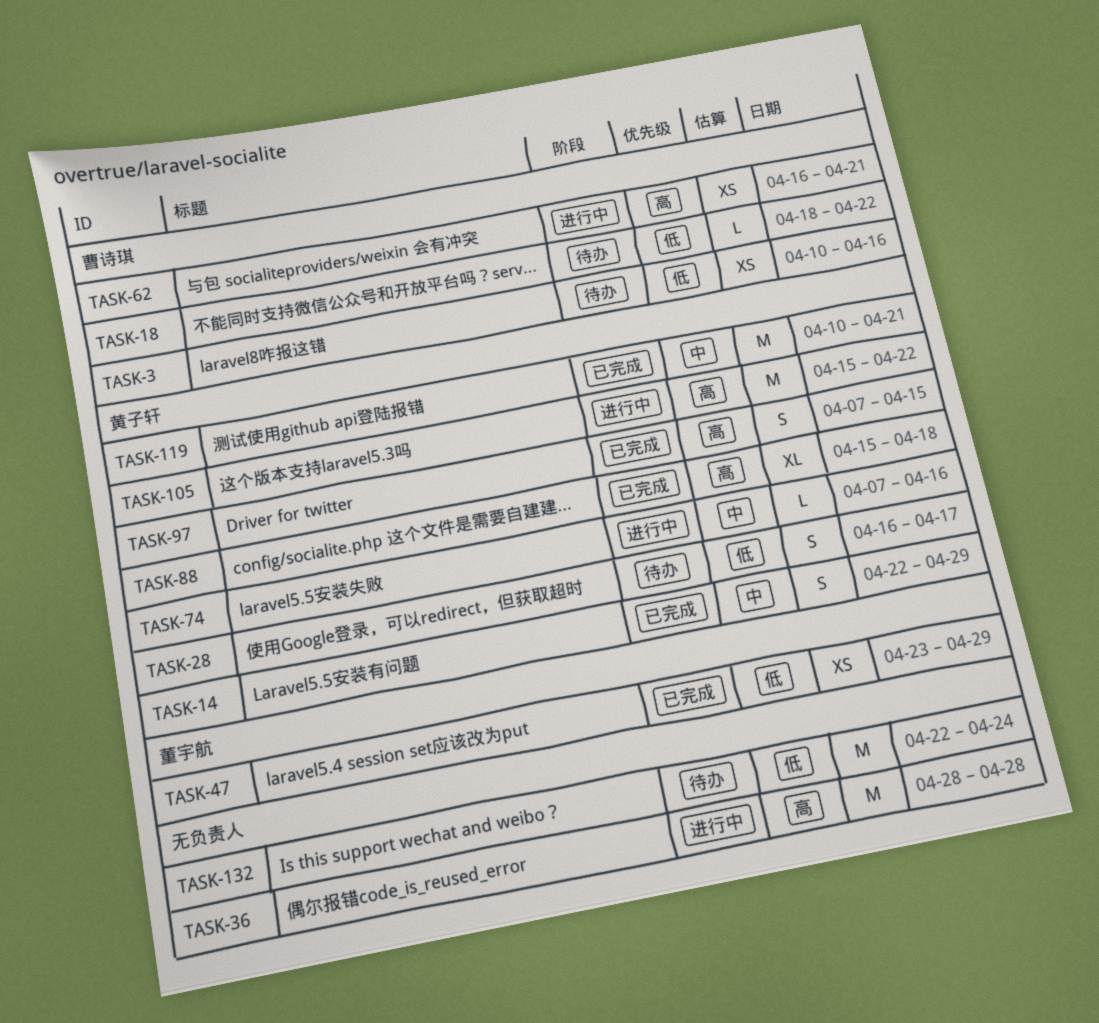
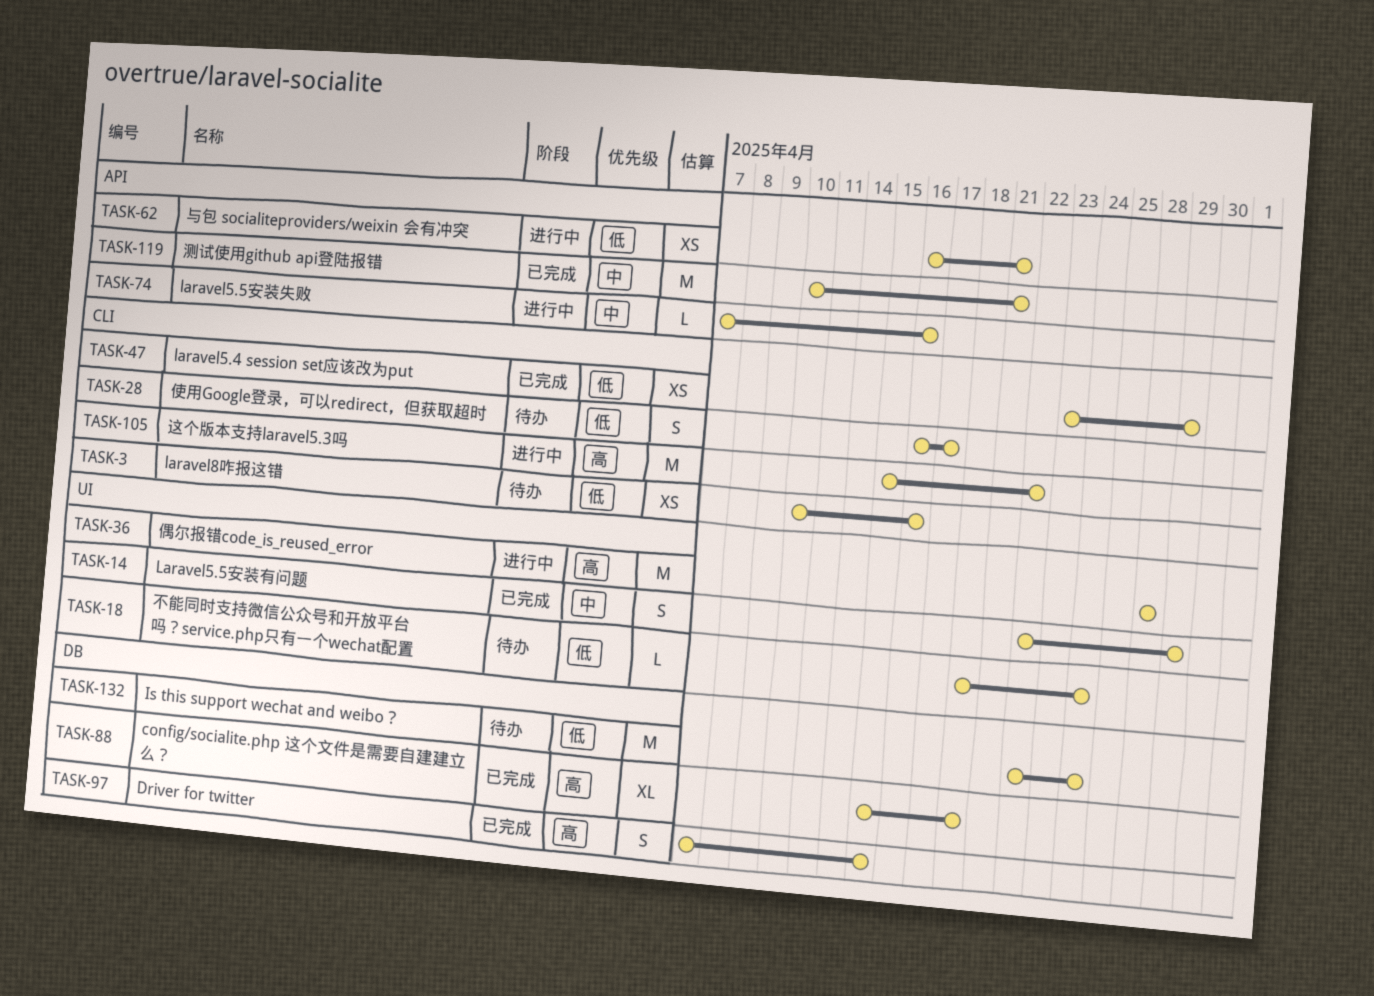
TASK-18, due: Apr 22 -> Apr 24
TASK-62, priority: 高 -> 低

